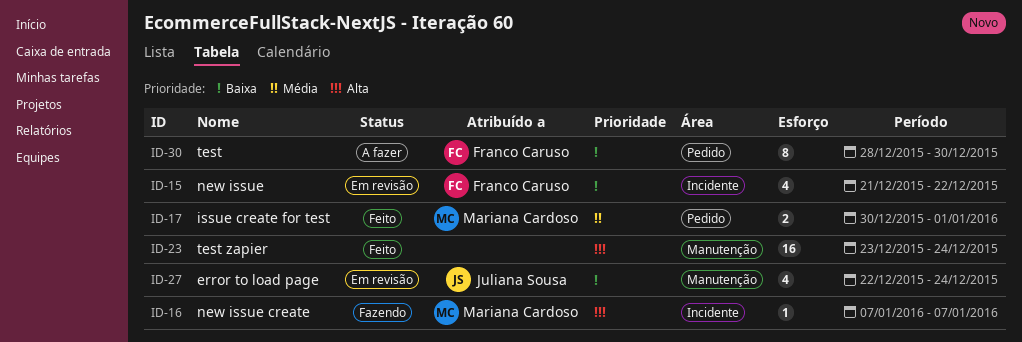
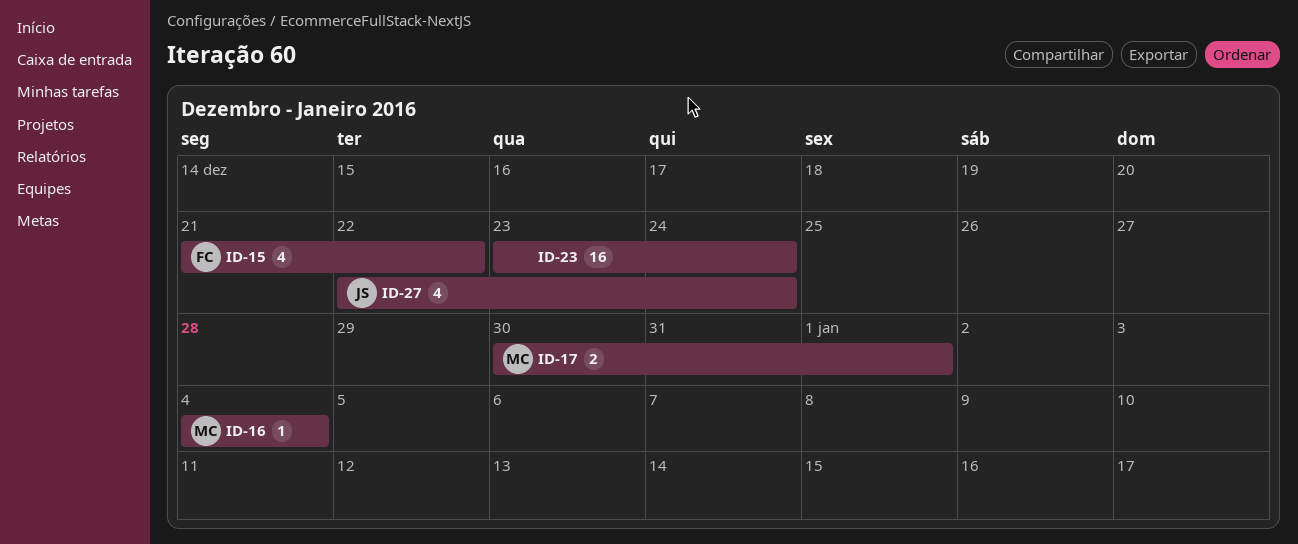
ID-16, start: Jan 7 -> Jan 4
ID-16, due: Jan 7 -> Jan 4
ID-30: present -> none

